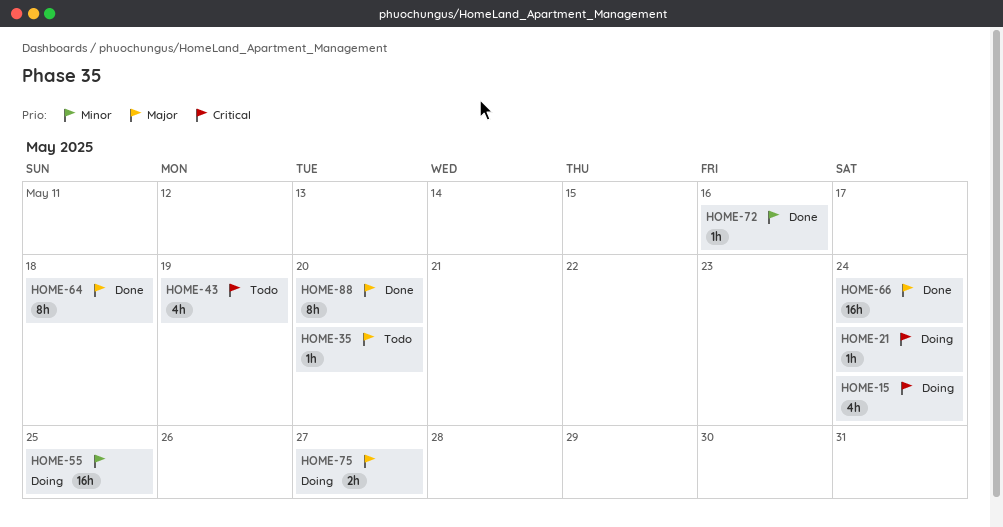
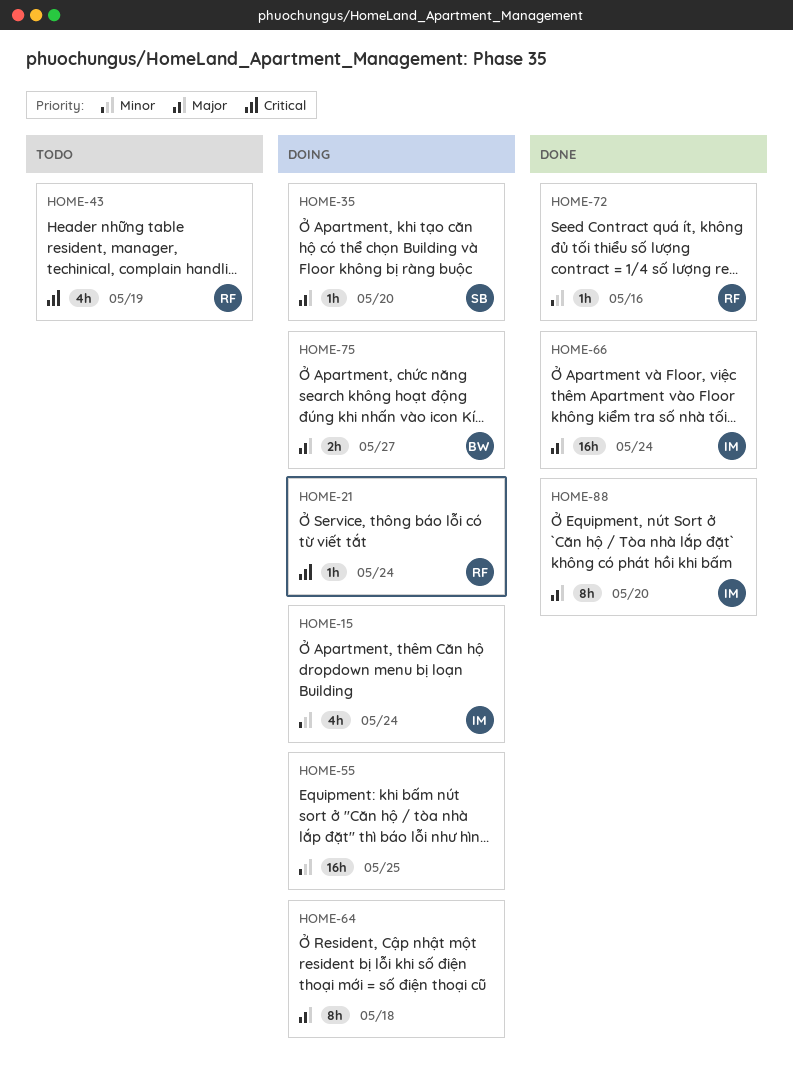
HOME-15, priority: Critical -> Minor
HOME-35, status: Todo -> Doing
HOME-64, status: Done -> Doing

